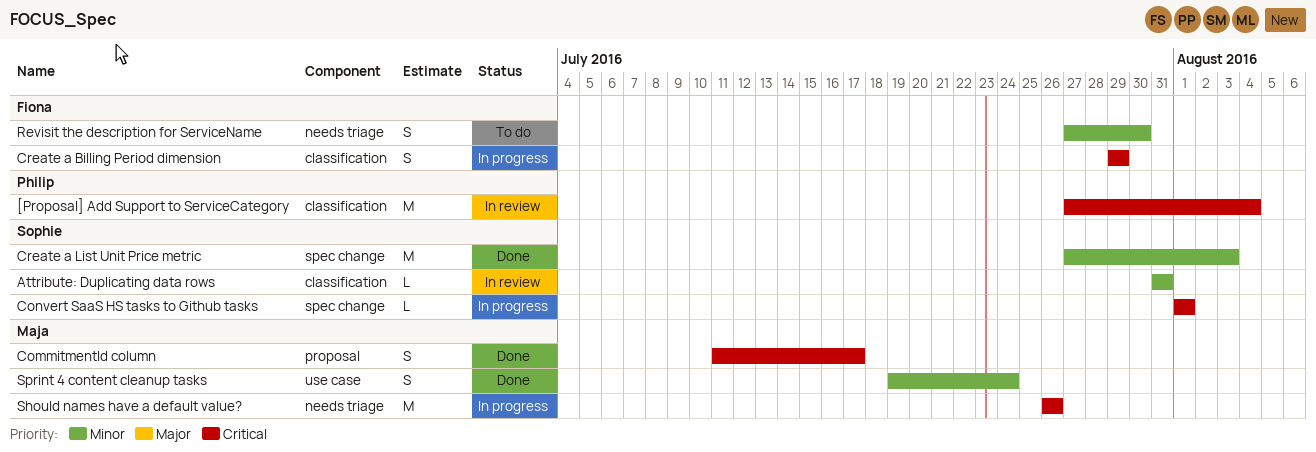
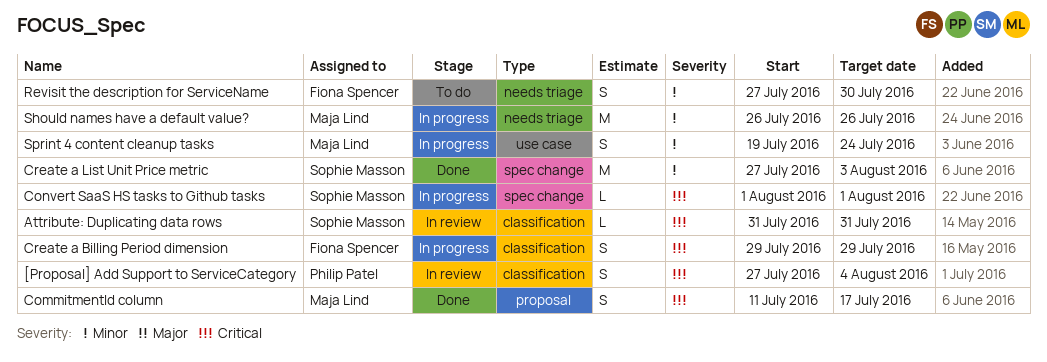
[Proposal] Add Support to ServiceCategory, estimate: M -> S
Attribute: Duplicating data rows, priority: Minor -> Critical
Should names have a default value?, priority: Critical -> Minor
Sprint 4 content cleanup tasks, status: Done -> In progress

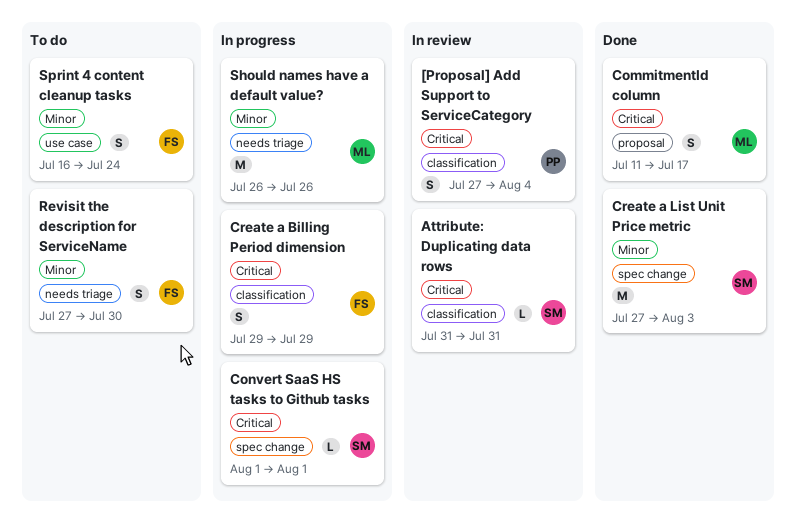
Sprint 4 content cleanup tasks, status: In progress -> To do
Sprint 4 content cleanup tasks, owner: Maja Lind -> Fiona Spencer
Sprint 4 content cleanup tasks, start: Jul 19 -> Jul 16

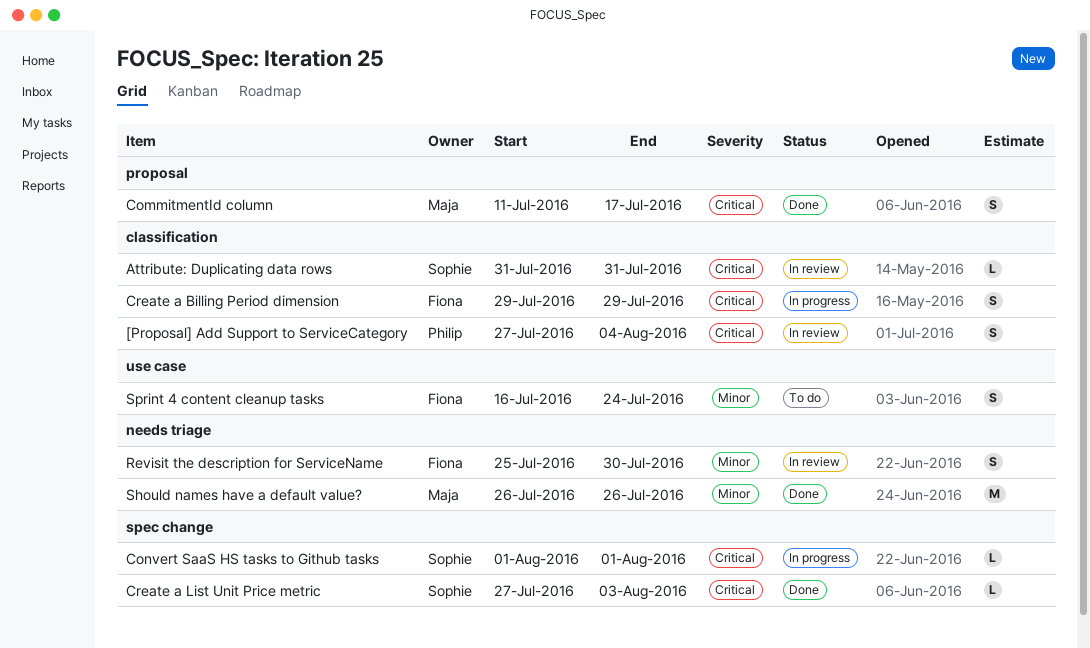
Create a List Unit Price metric, priority: Minor -> Critical
Create a List Unit Price metric, estimate: M -> L
Revisit the description for ServiceName, status: To do -> In review
Revisit the description for ServiceName, start: Jul 27 -> Jul 25
Should names have a default value?, status: In progress -> Done

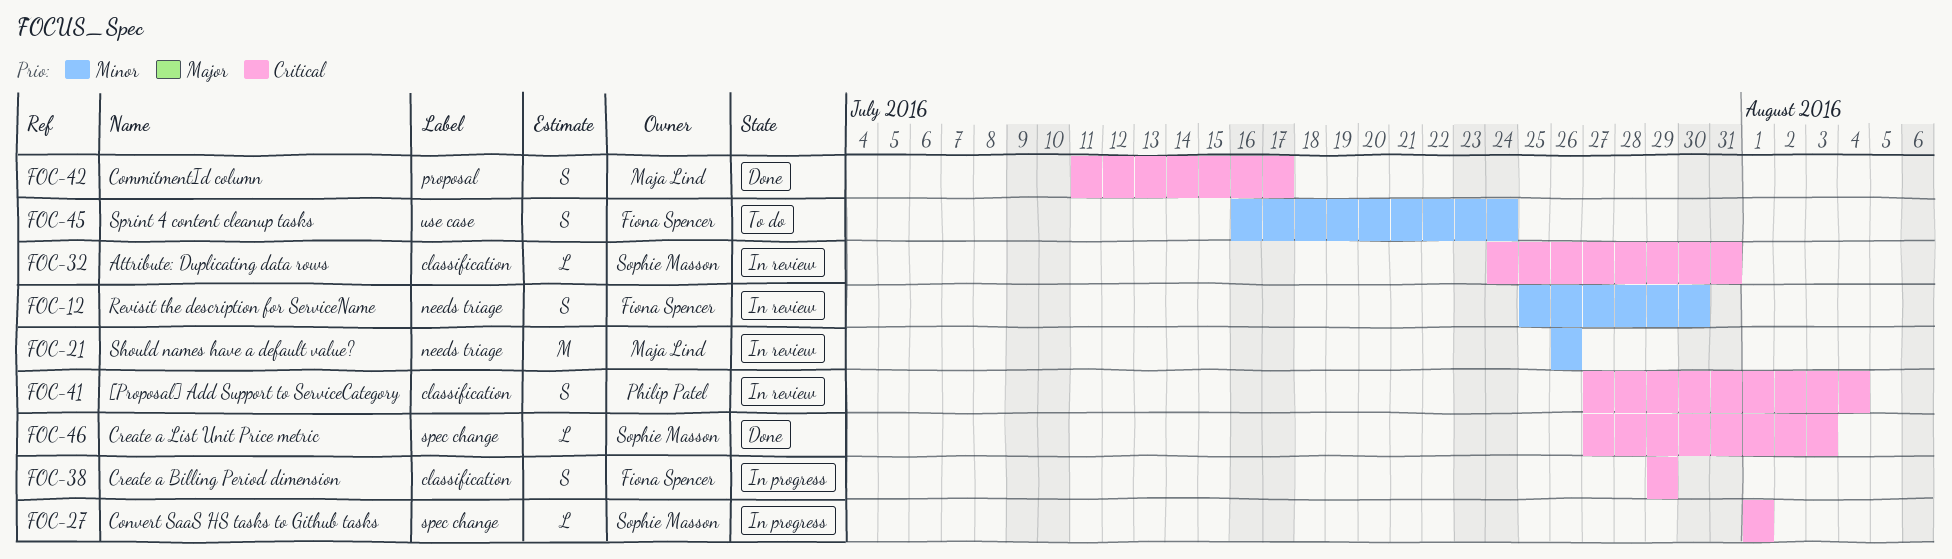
Attribute: Duplicating data rows, start: Jul 31 -> Jul 24
Should names have a default value?, status: Done -> In review

